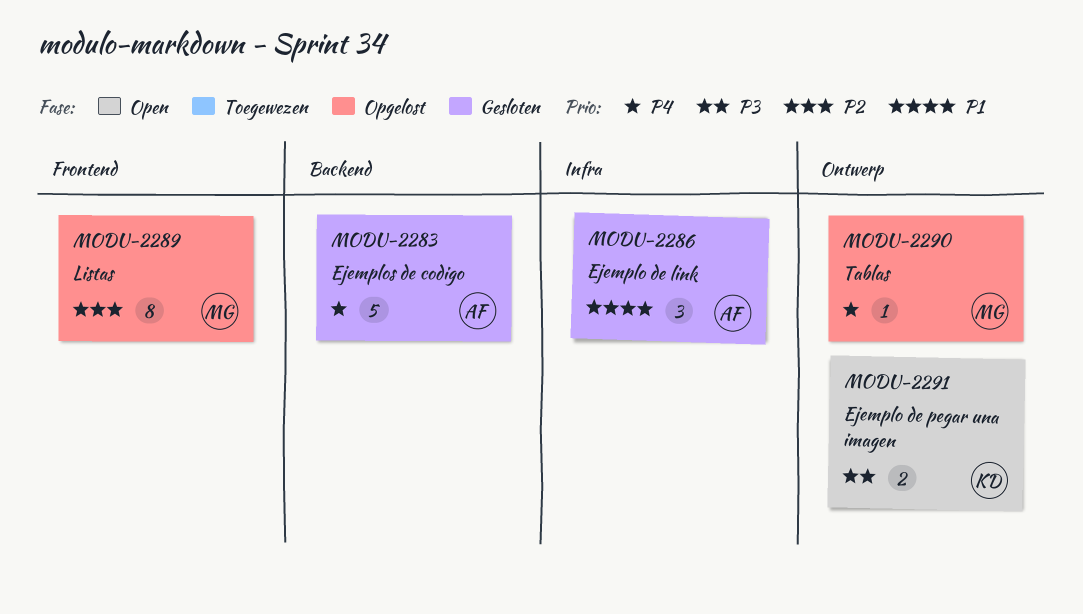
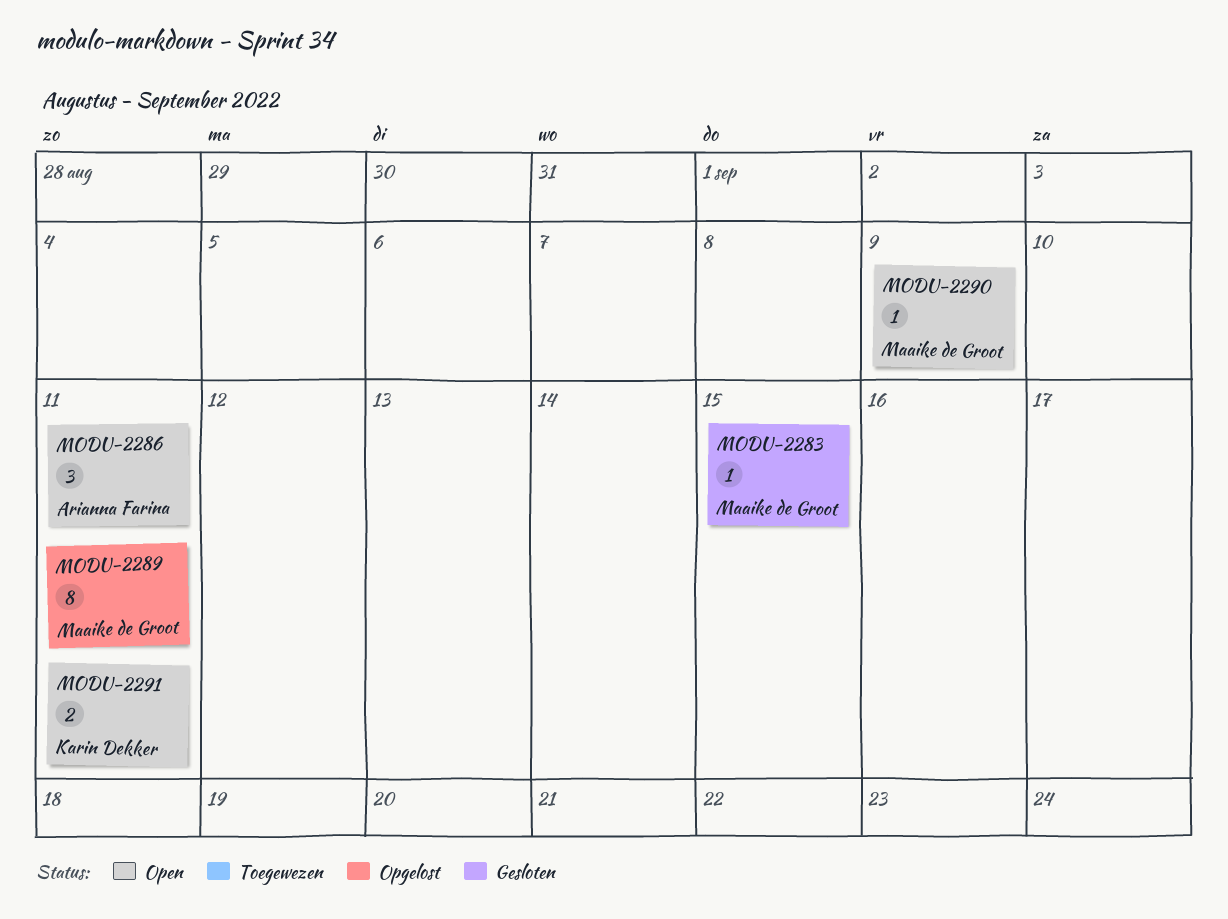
MODU-2283, owner: Arianna Farina -> Maaike de Groot
MODU-2283, estimate: 5 -> 1
MODU-2286, status: Gesloten -> Open
MODU-2290, status: Opgelost -> Open

